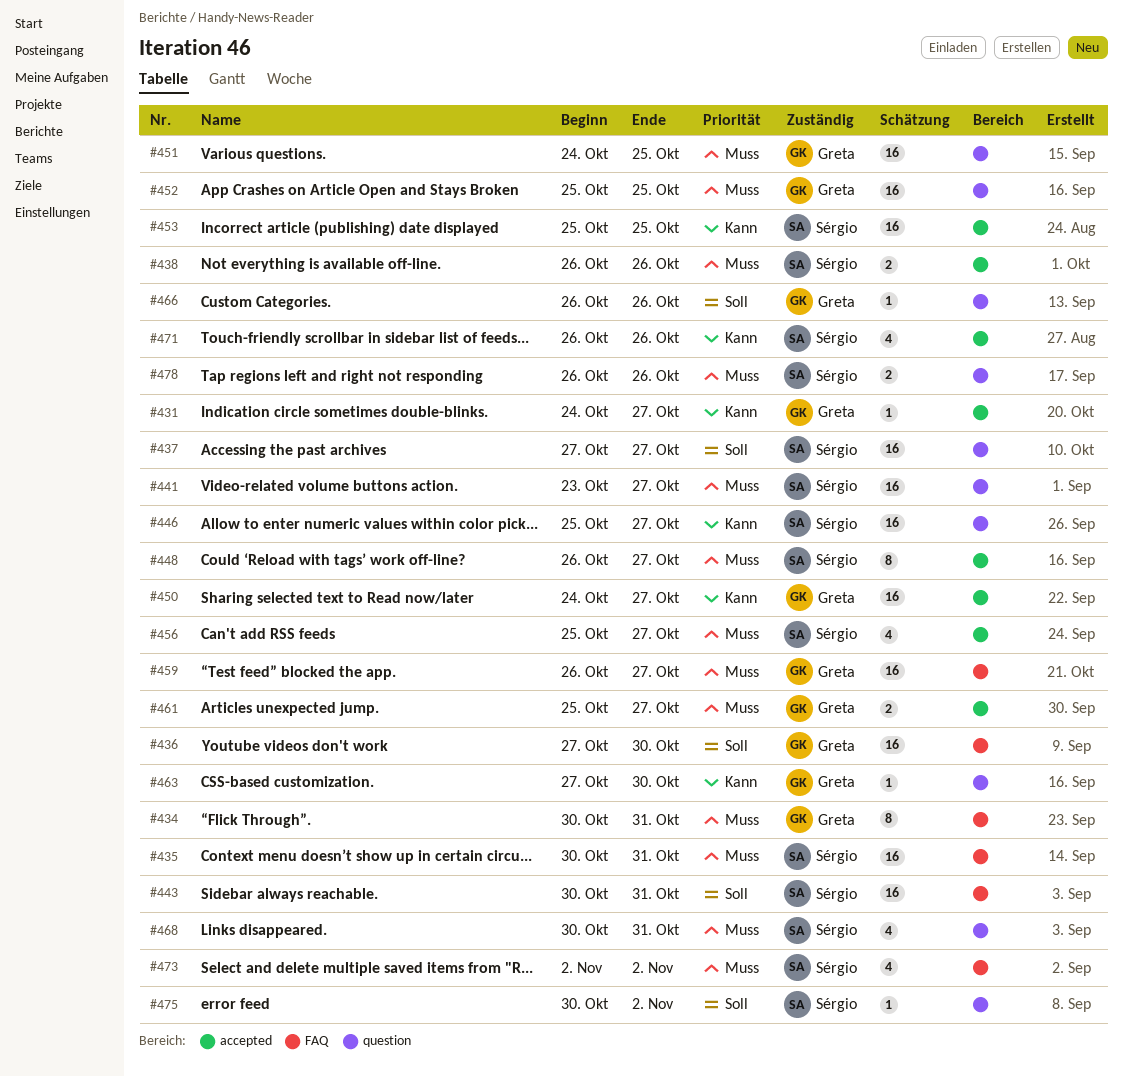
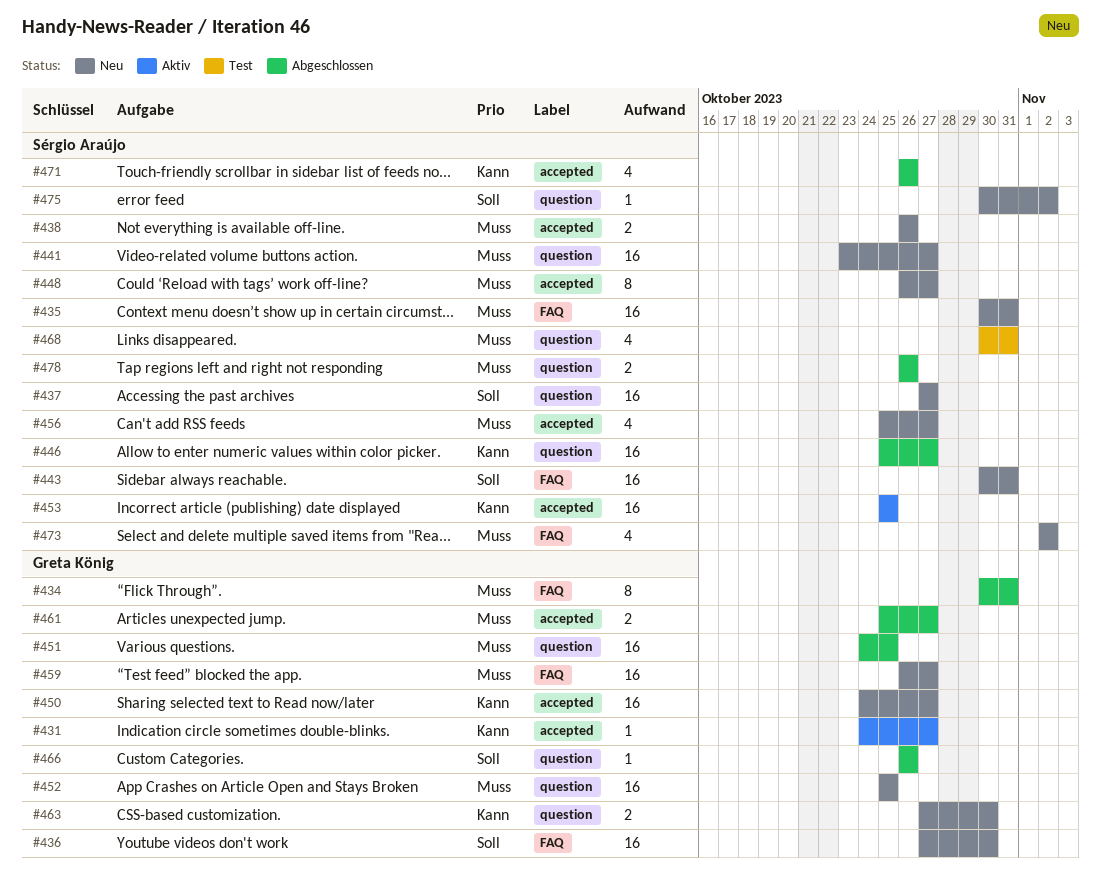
#463, estimate: 1 -> 2

